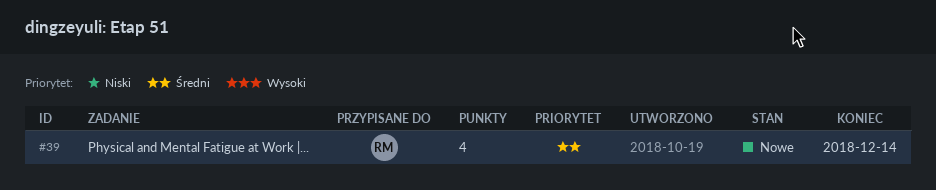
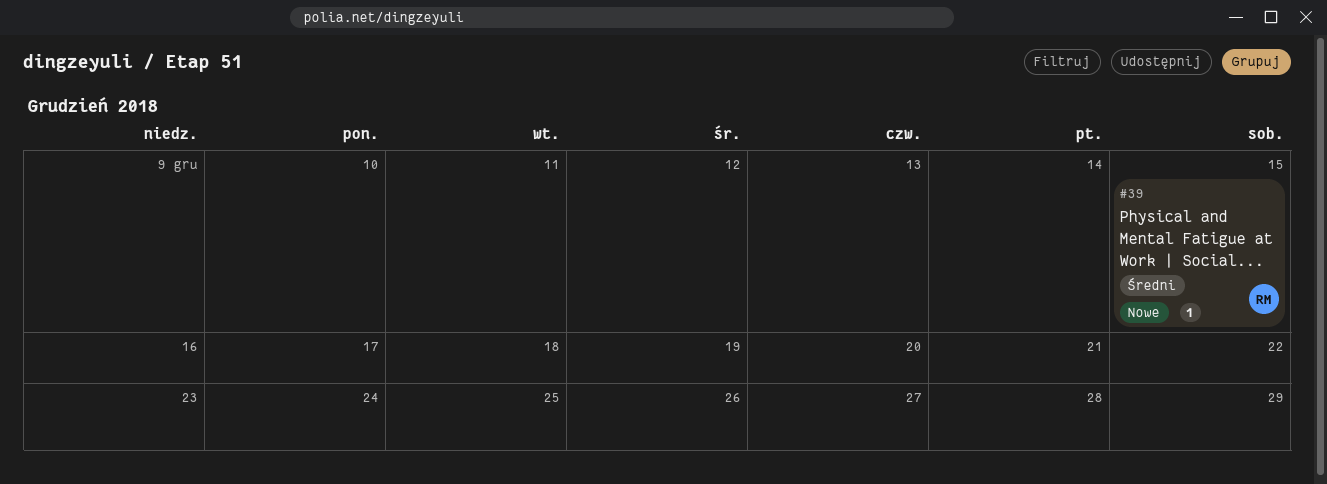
#39, estimate: 4 -> 1
#39, due: Dec 14 -> Dec 15

